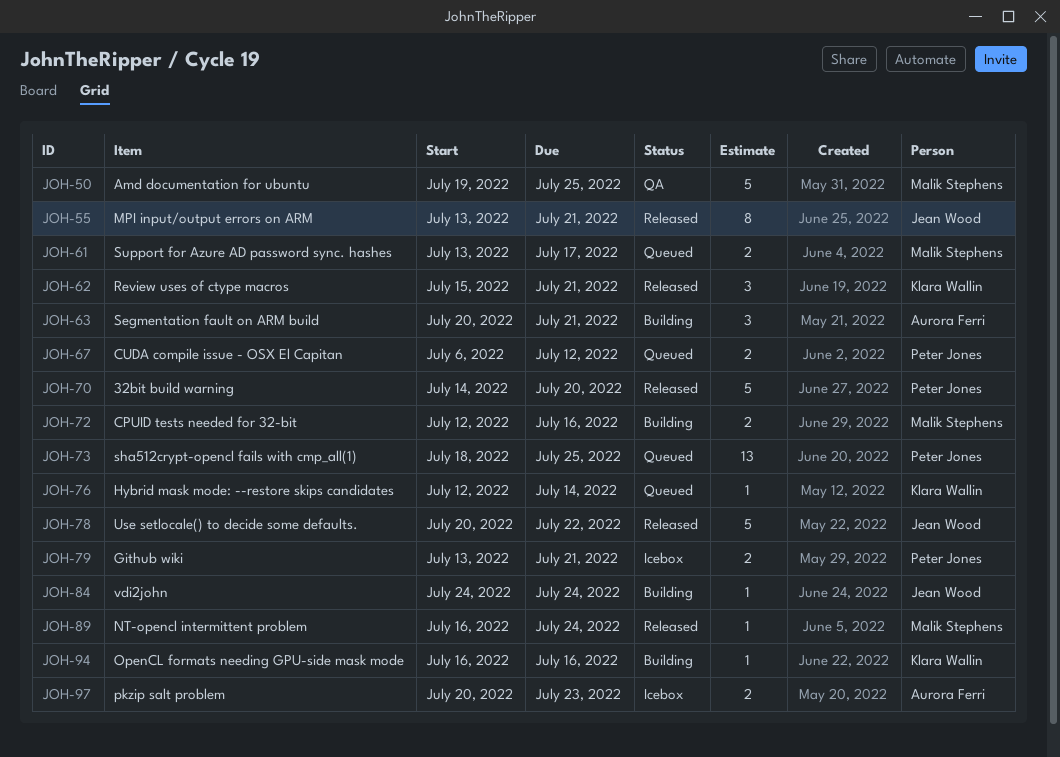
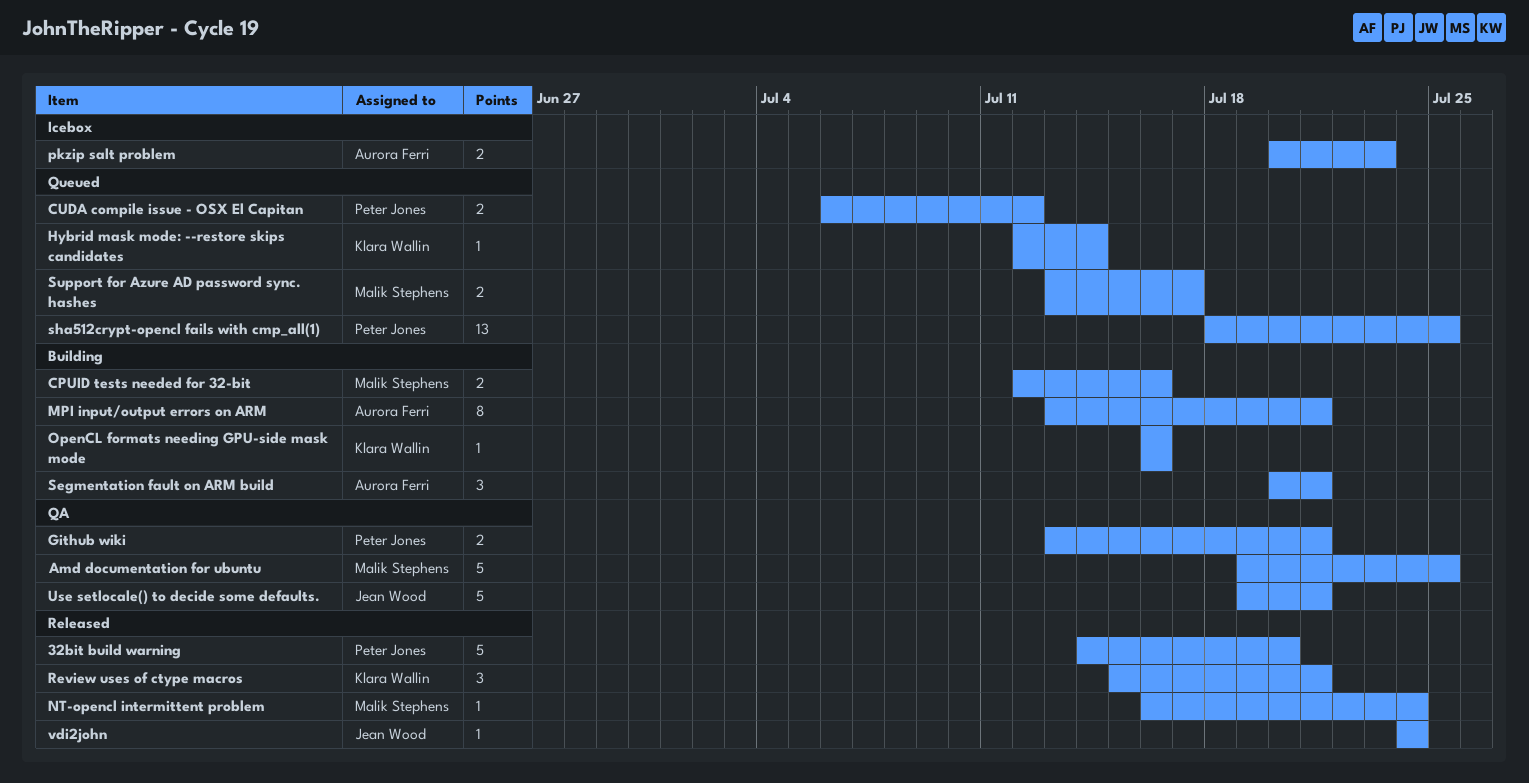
Github wiki, status: Icebox -> QA
MPI input/output errors on ARM, status: Released -> Building
MPI input/output errors on ARM, owner: Jean Wood -> Aurora Ferri
Use setlocale() to decide some defaults., status: Released -> QA
Use setlocale() to decide some defaults., start: Jul 20 -> Jul 19
Use setlocale() to decide some defaults., due: Jul 22 -> Jul 21
vdi2john, status: Building -> Released

